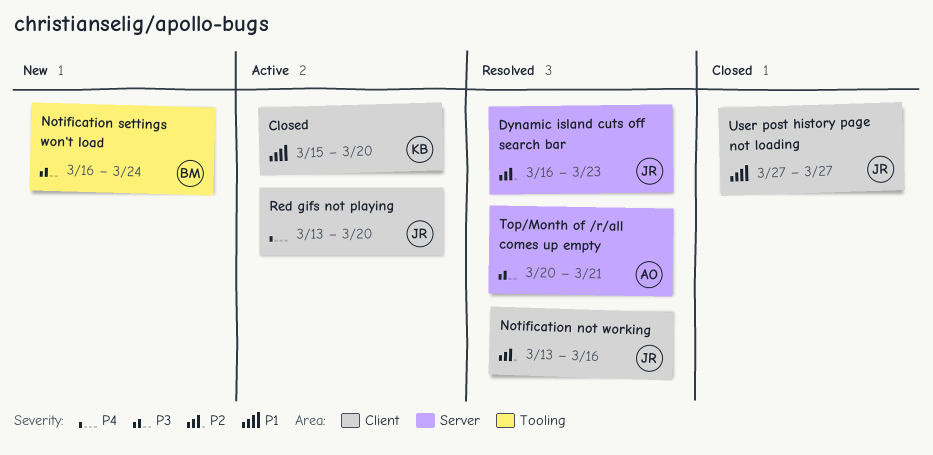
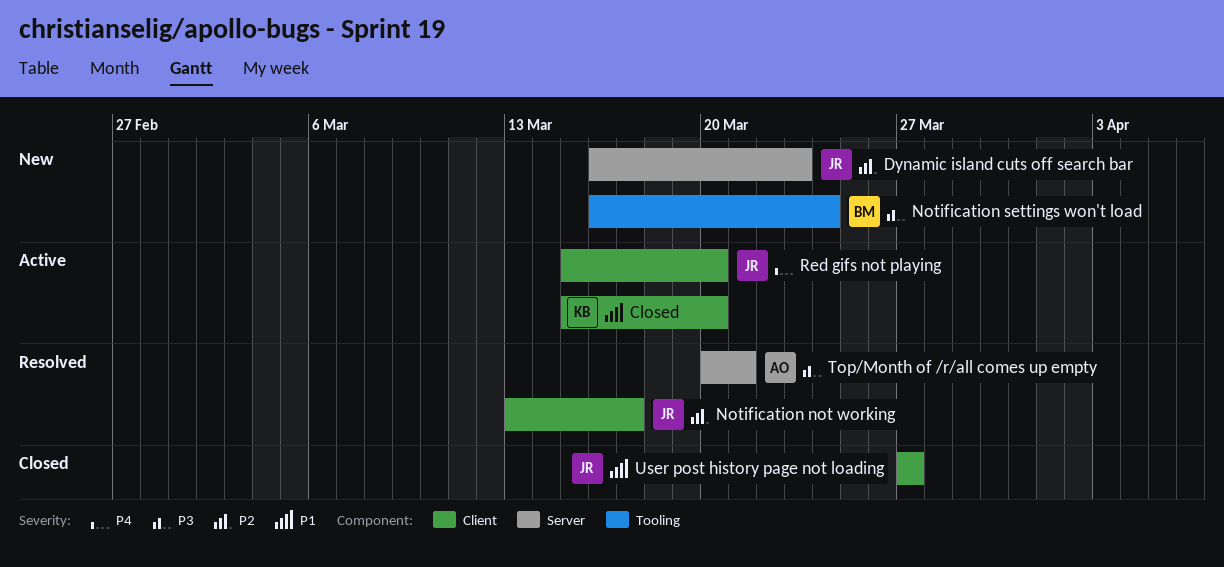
Dynamic island cuts off search bar, status: Resolved -> New
Notification not working, due: Mar 16 -> Mar 17
Red gifs not playing, start: Mar 13 -> Mar 15

